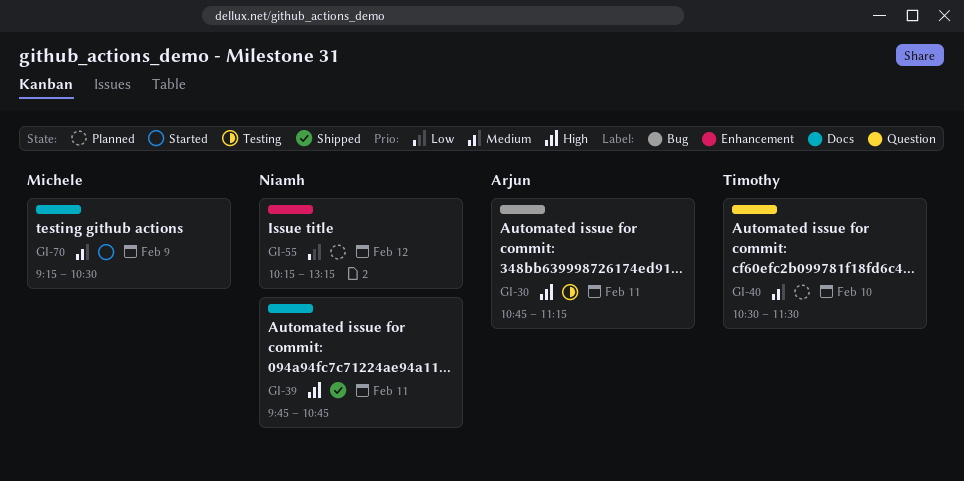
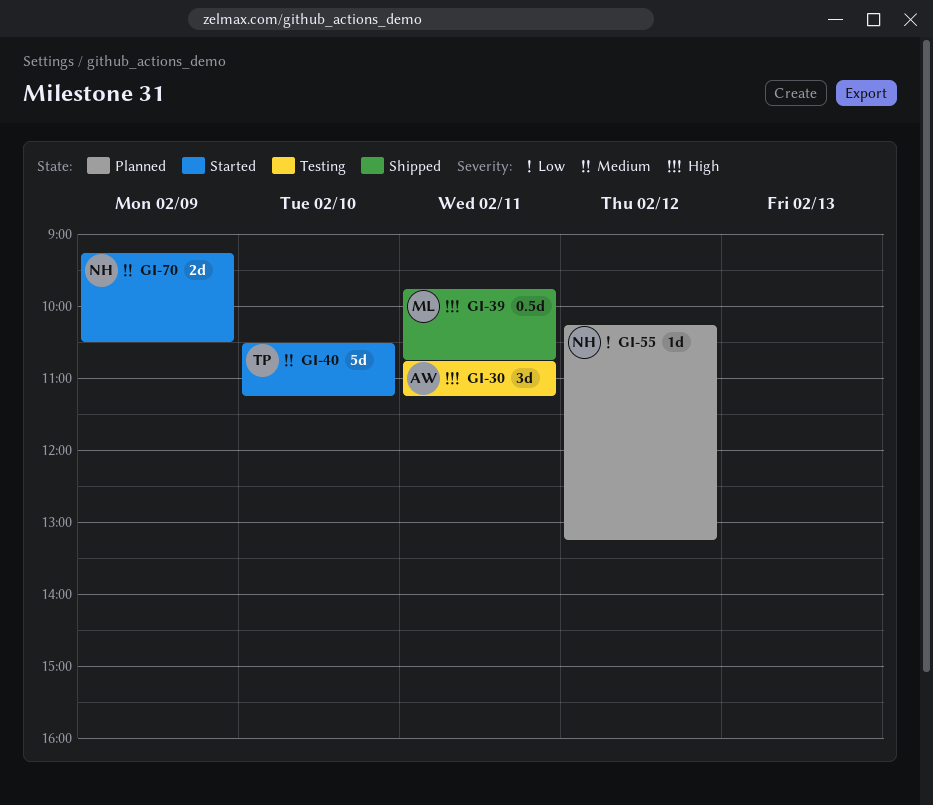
GI-39, owner: Niamh -> Michele
GI-40, status: Planned -> Started
GI-40, ends: 11:30 -> 11:15
GI-70, owner: Michele -> Niamh

